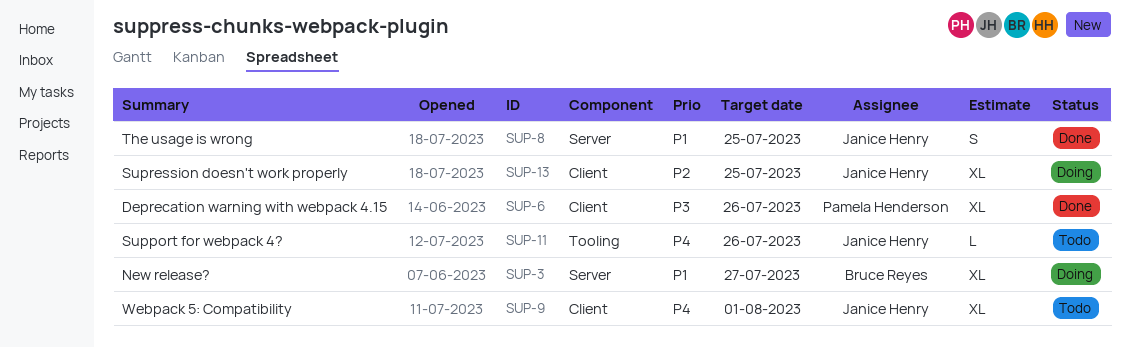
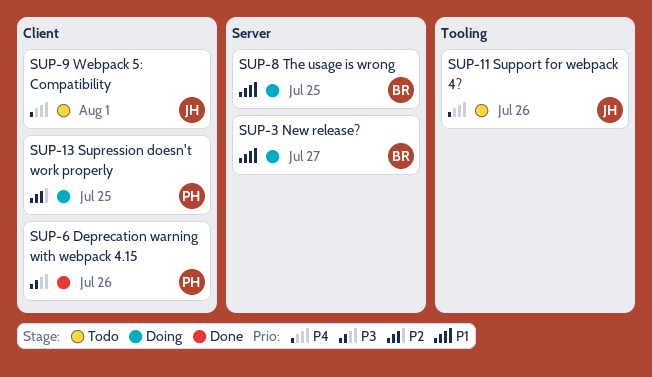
SUP-8, status: Done -> Doing
SUP-8, owner: Janice Henry -> Bruce Reyes
SUP-13, owner: Janice Henry -> Pamela Henderson

